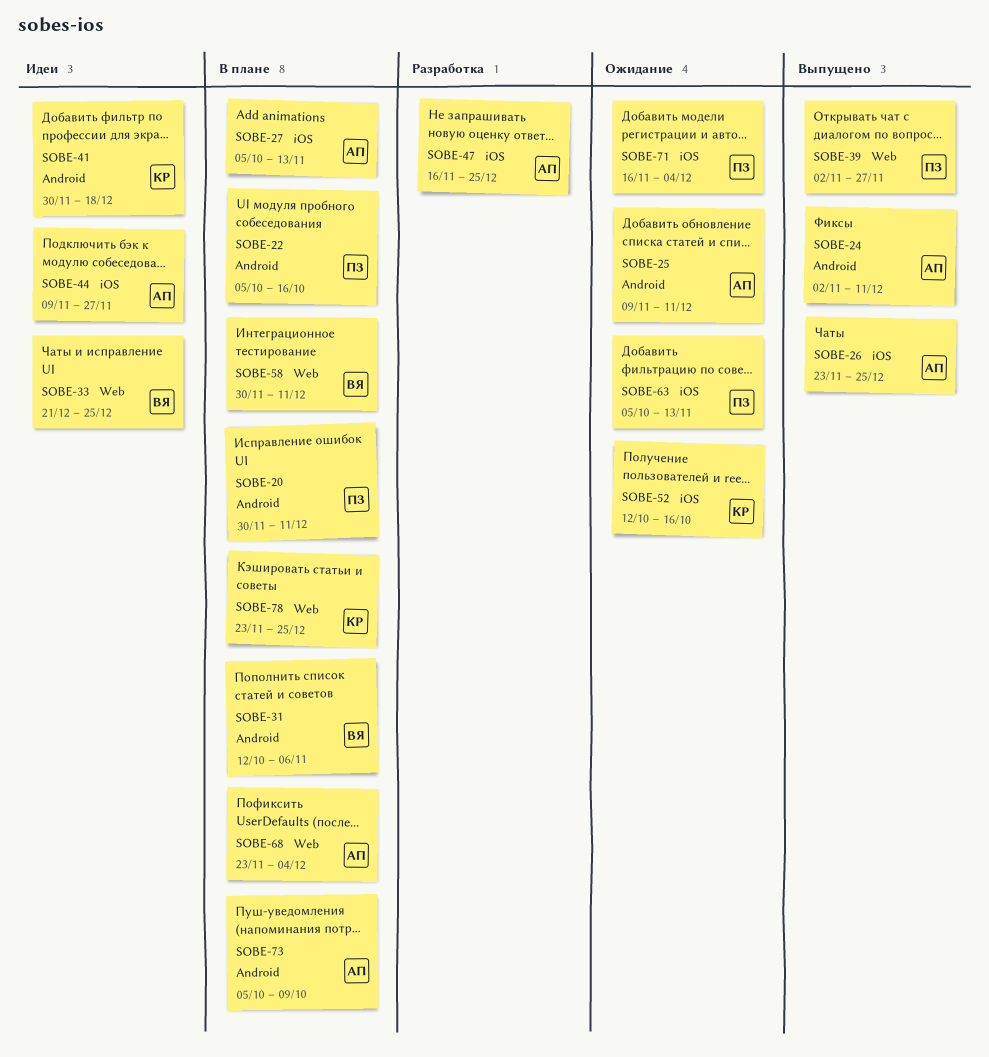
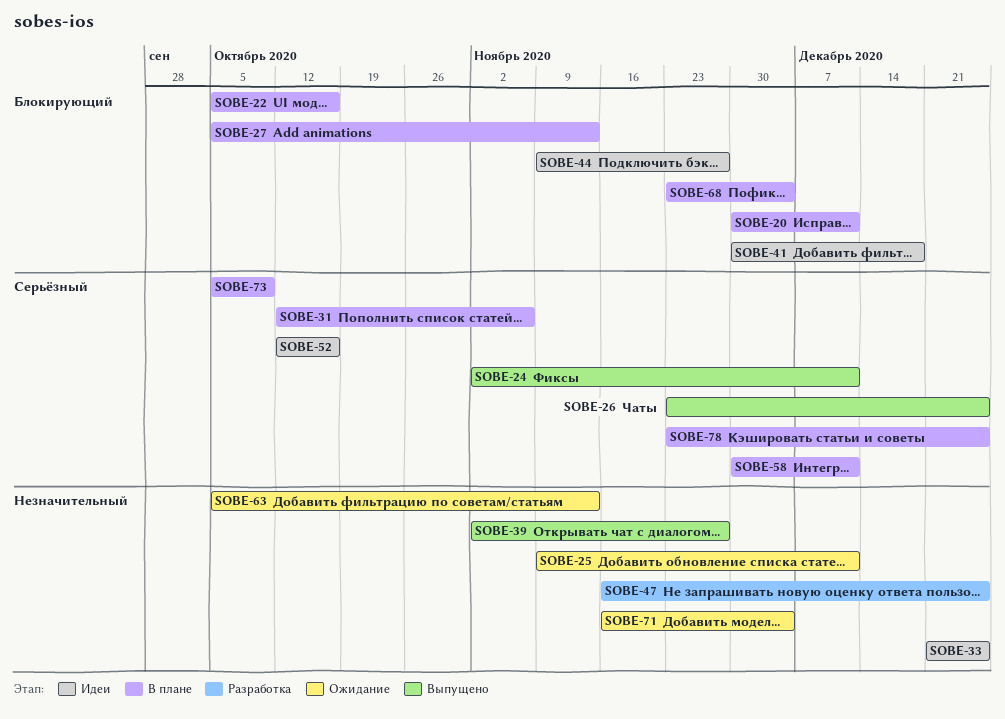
SOBE-52, status: Ожидание -> Идеи

